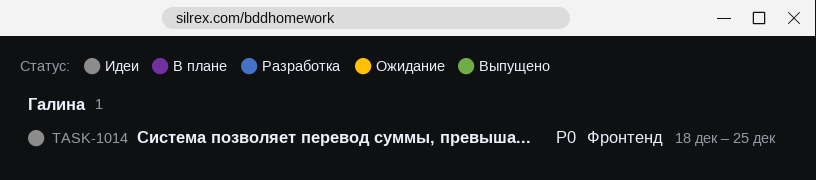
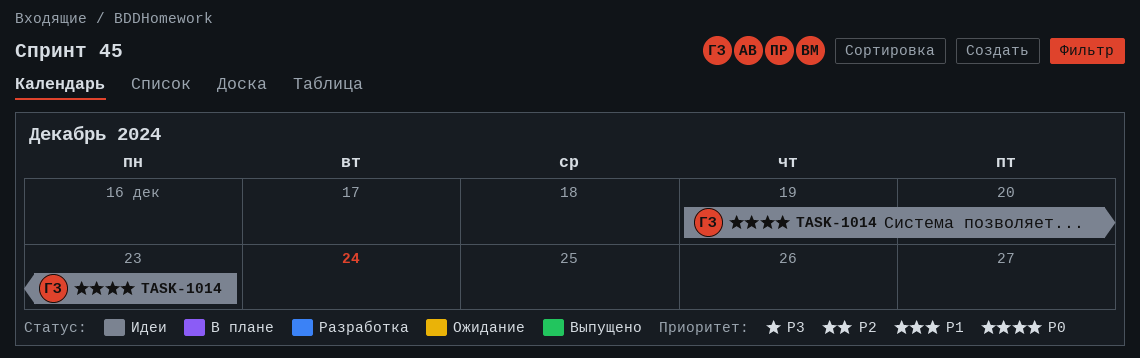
TASK-1014, start: Dec 18 -> Dec 19
TASK-1014, due: Dec 25 -> Dec 23

